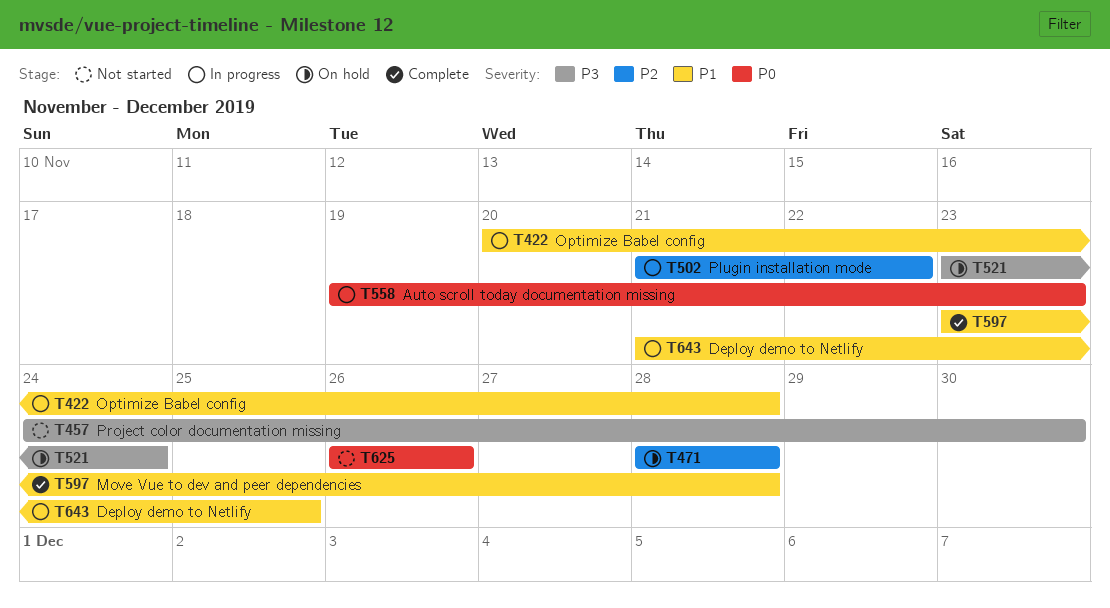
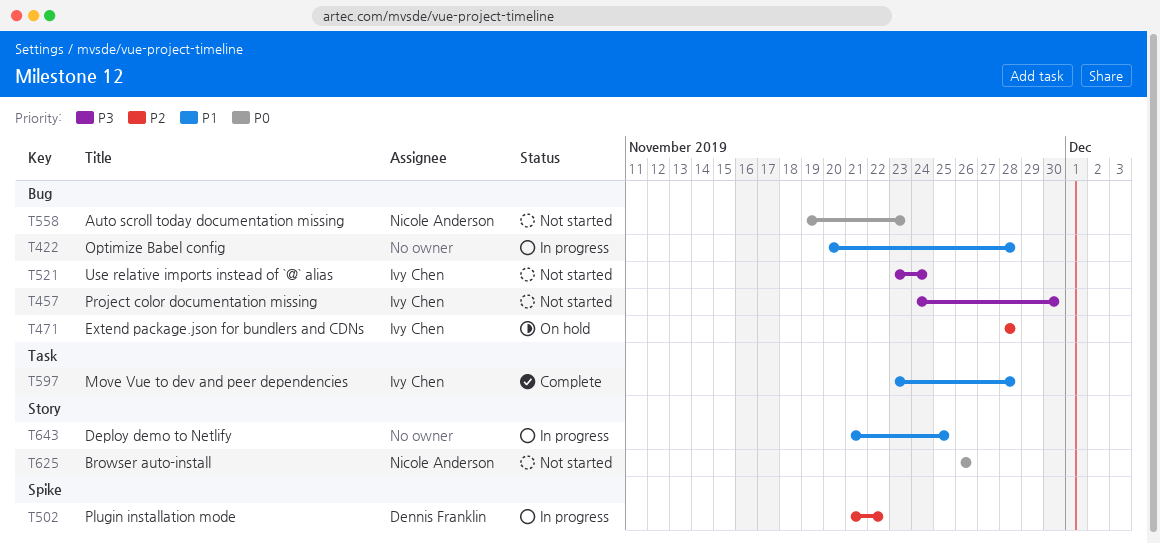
T521, status: On hold -> Not started
T558, status: In progress -> Not started

